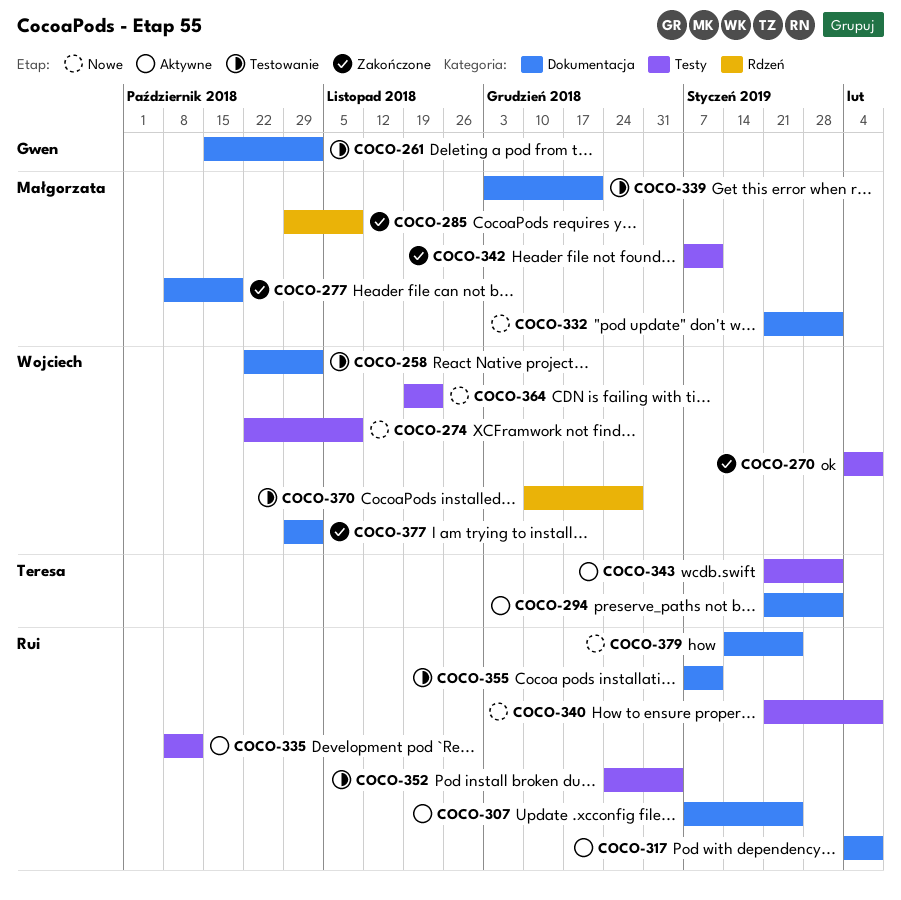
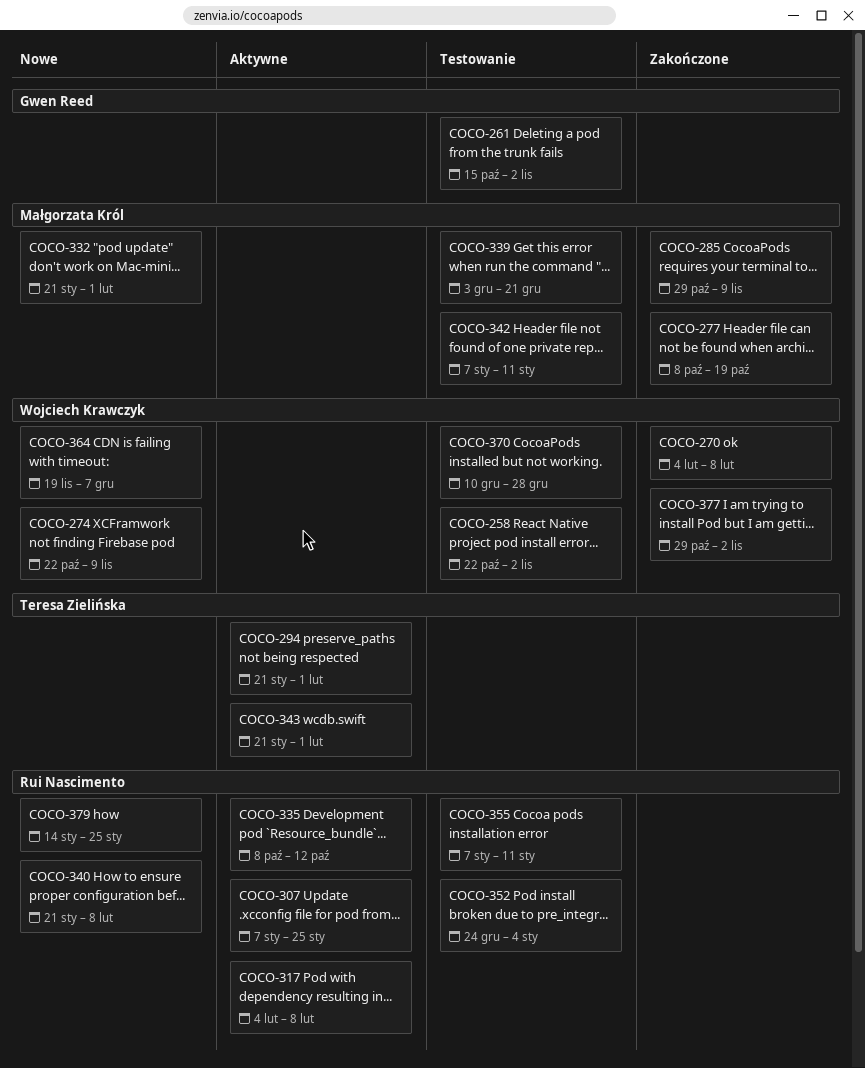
COCO-342, status: Zakończone -> Testowanie
COCO-364, due: Nov 23 -> Dec 7

